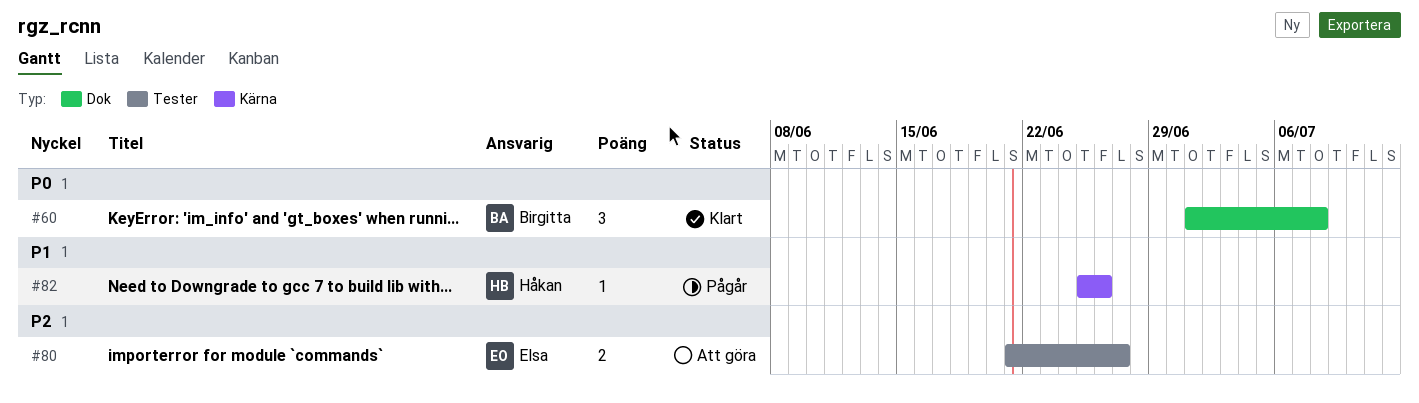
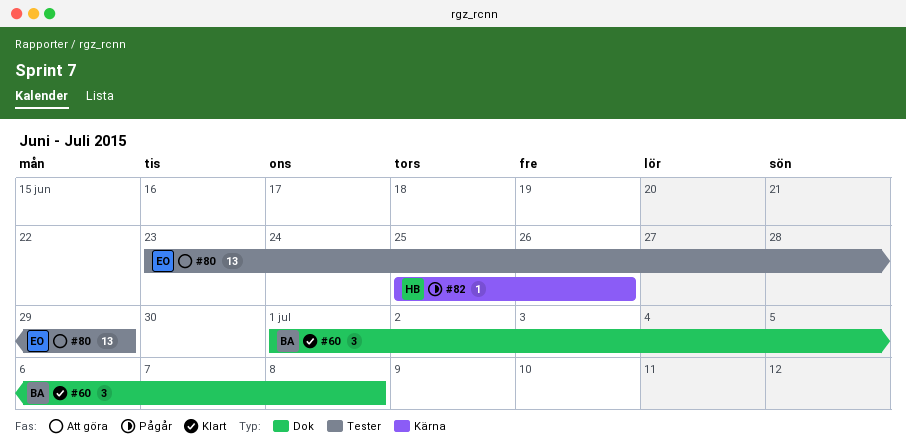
#80, estimate: 2 -> 13
#80, start: Jun 21 -> Jun 23
#80, due: Jun 27 -> Jun 29

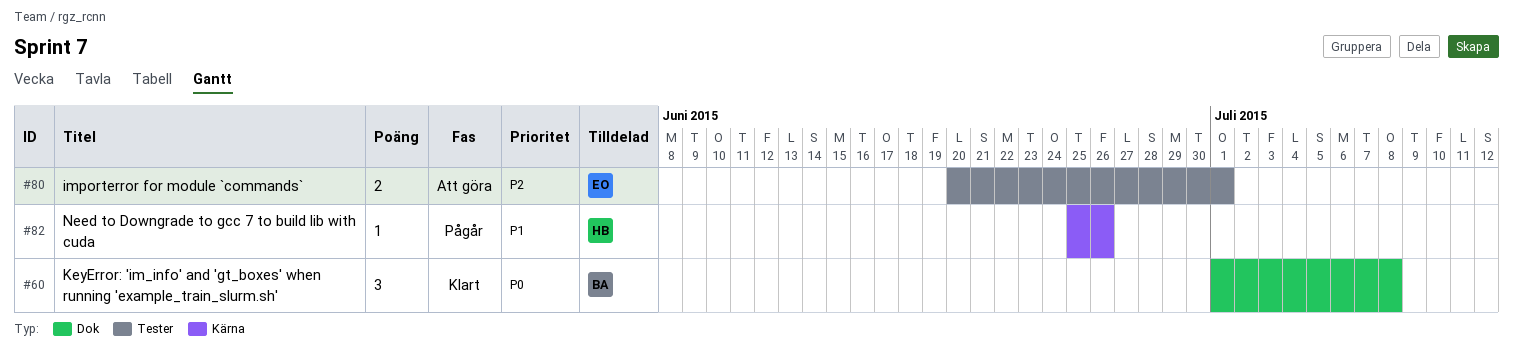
#80, estimate: 13 -> 2
#80, start: Jun 23 -> Jun 20
#80, due: Jun 29 -> Jul 1

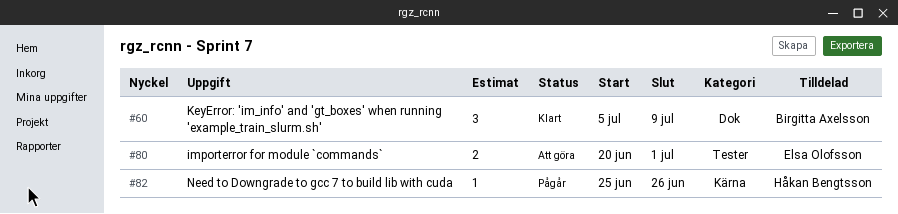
#60, start: Jul 1 -> Jul 5
#60, due: Jul 8 -> Jul 9

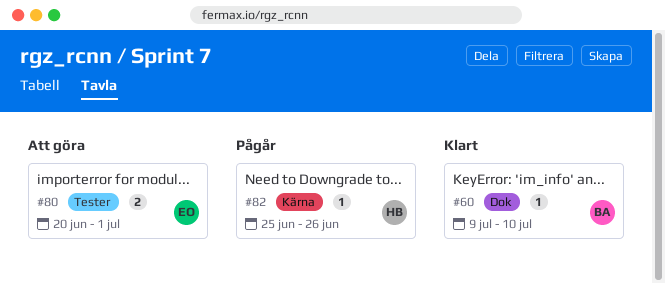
#60, estimate: 3 -> 1
#60, start: Jul 5 -> Jul 9
#60, due: Jul 9 -> Jul 10

